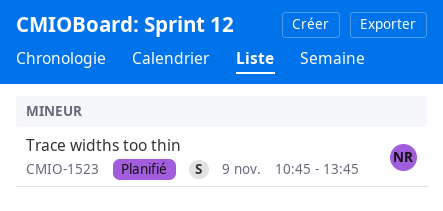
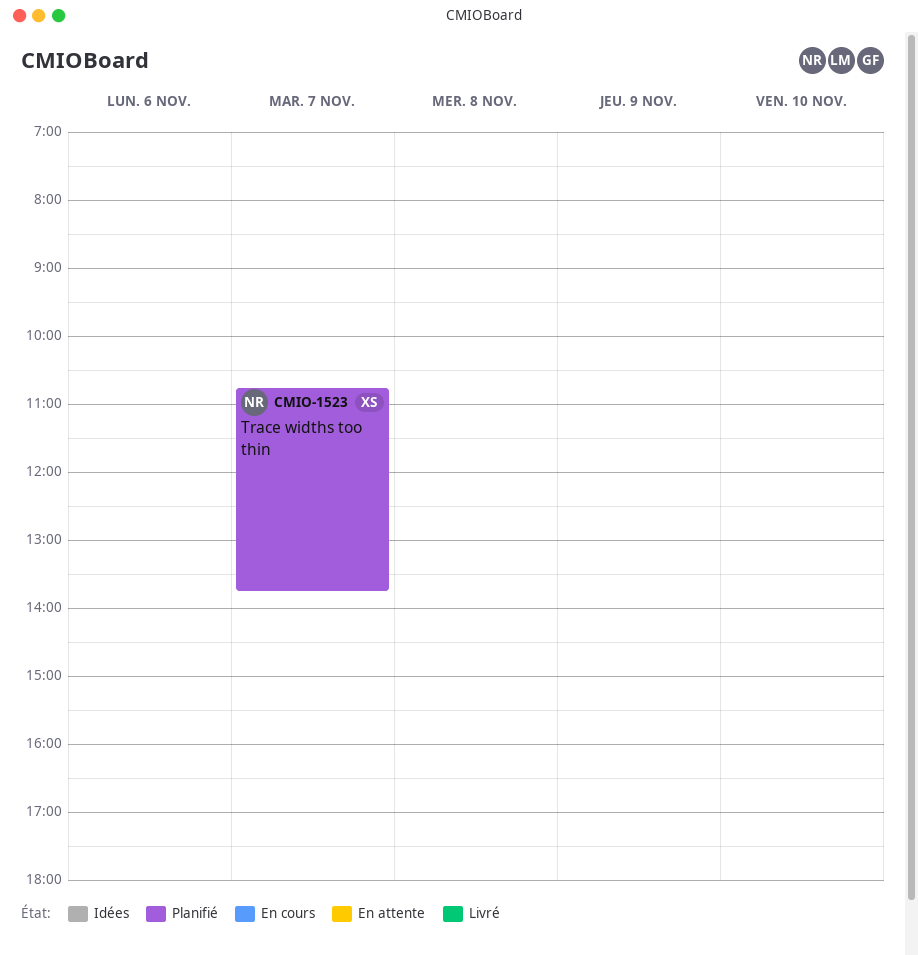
CMIO-1523, estimate: S -> XS
CMIO-1523, day: Nov 9 -> Nov 7

